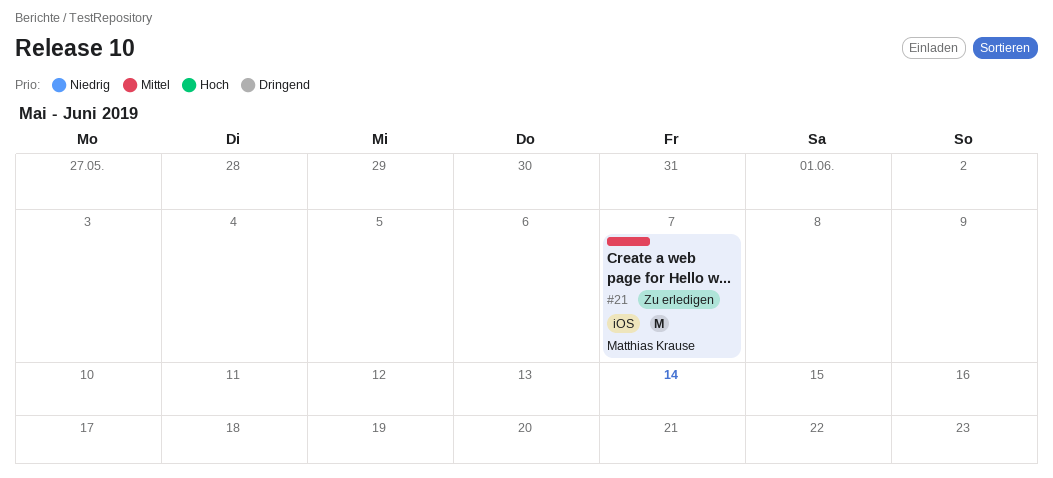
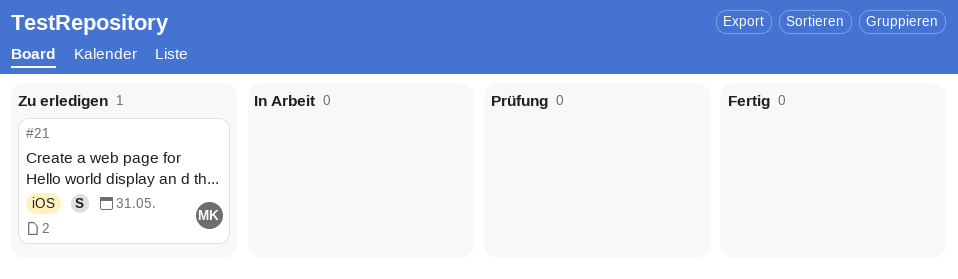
#21, estimate: M -> S
#21, due: Jun 7 -> May 31

